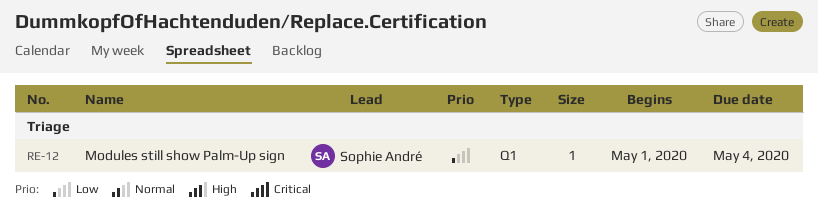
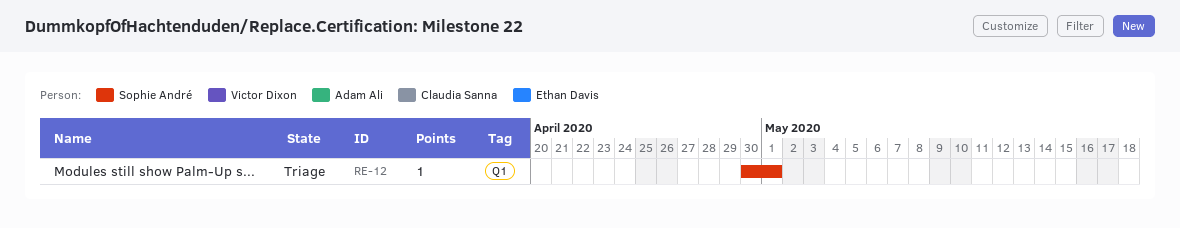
RE-12, start: May 1 -> Apr 30
RE-12, due: May 4 -> May 1

